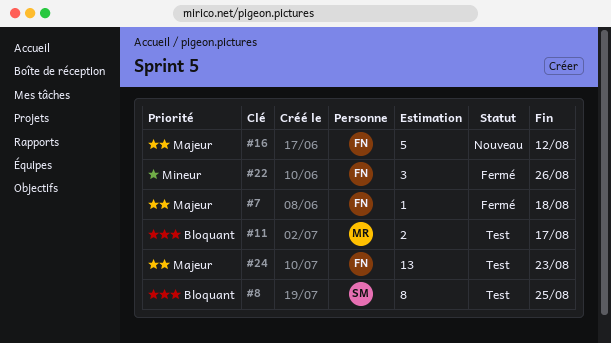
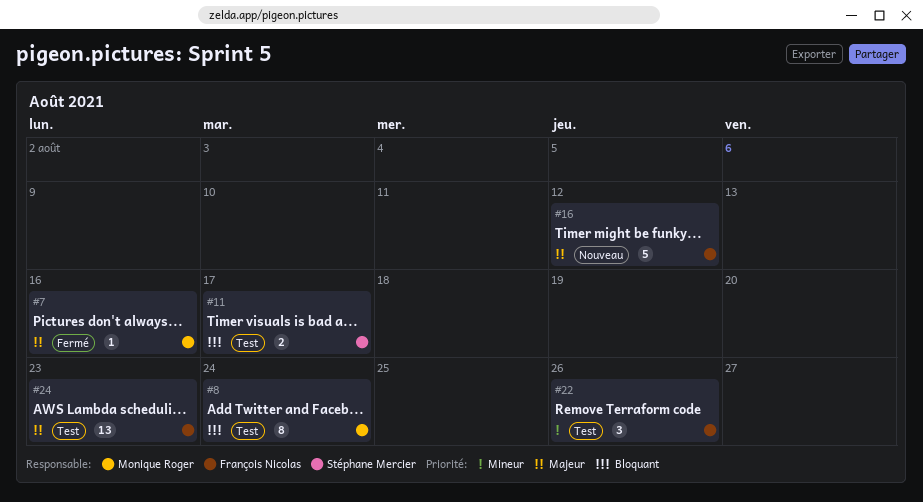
#7, owner: François Nicolas -> Monique Roger
#7, due: Aug 18 -> Aug 16
#8, owner: Stéphane Mercier -> Monique Roger
#8, due: Aug 25 -> Aug 24
#11, owner: Monique Roger -> Stéphane Mercier
#22, status: Fermé -> Test

